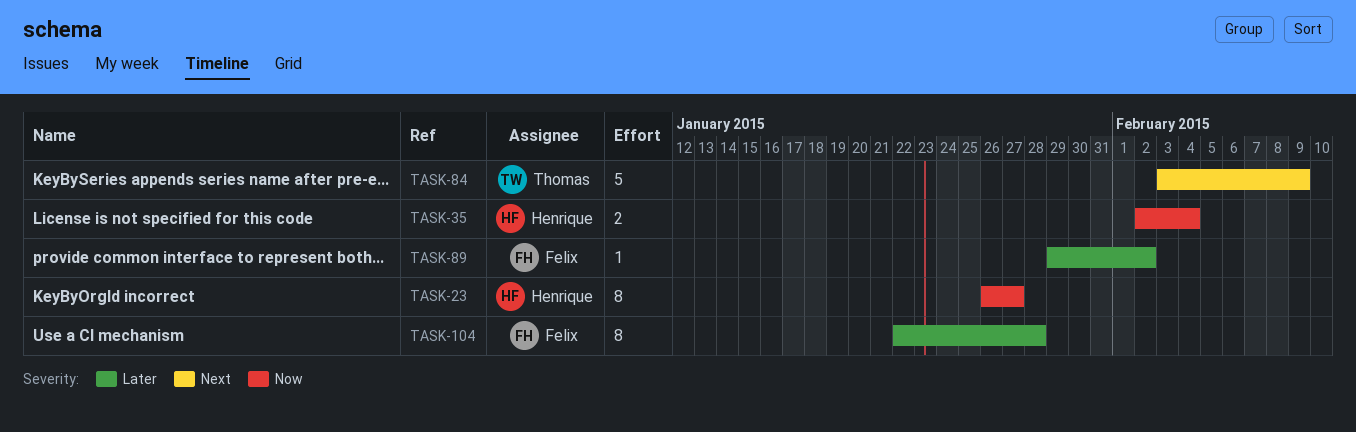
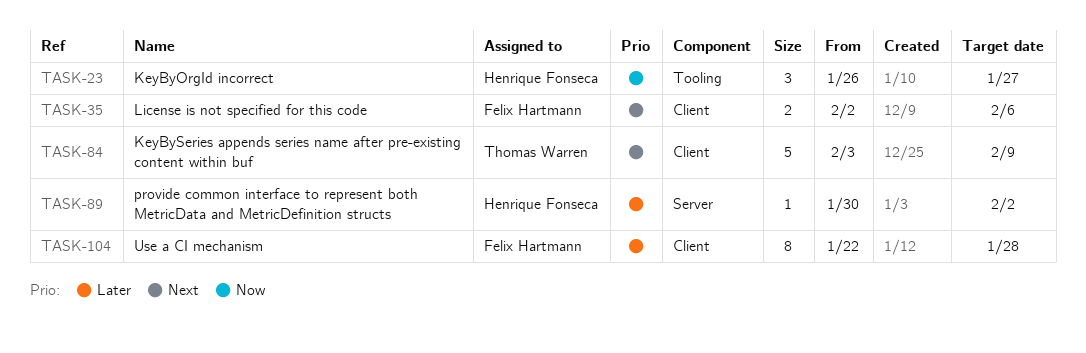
TASK-23, estimate: 8 -> 3
TASK-35, owner: Henrique Fonseca -> Felix Hartmann
TASK-35, priority: Now -> Next
TASK-35, due: Feb 4 -> Feb 6
TASK-89, owner: Felix Hartmann -> Henrique Fonseca
TASK-89, start: Jan 29 -> Jan 30

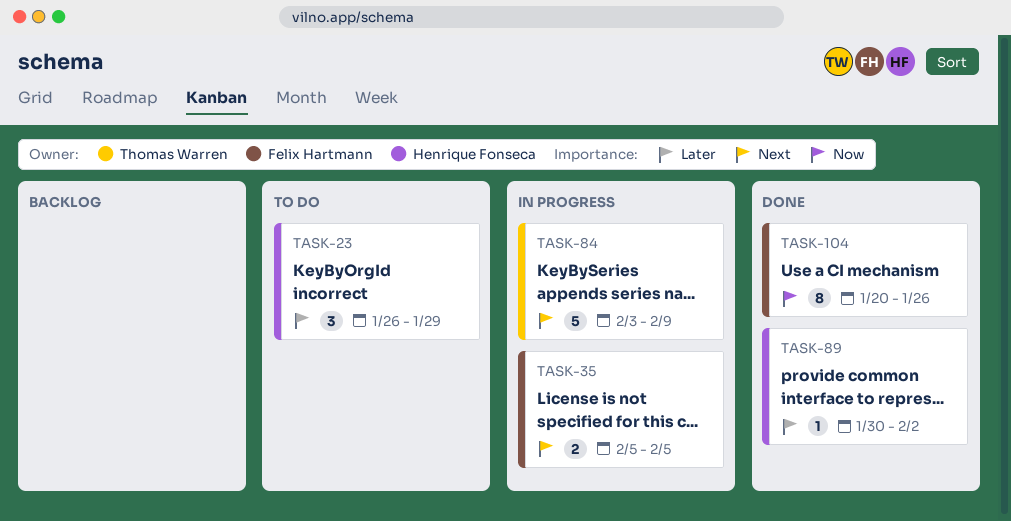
TASK-23, priority: Now -> Later
TASK-23, due: Jan 27 -> Jan 29
TASK-35, start: Feb 2 -> Feb 5
TASK-35, due: Feb 6 -> Feb 5
TASK-104, priority: Later -> Now
TASK-104, start: Jan 22 -> Jan 20
TASK-104, due: Jan 28 -> Jan 26

